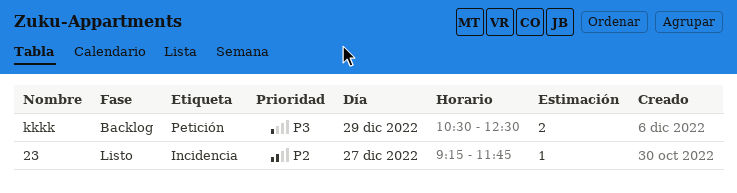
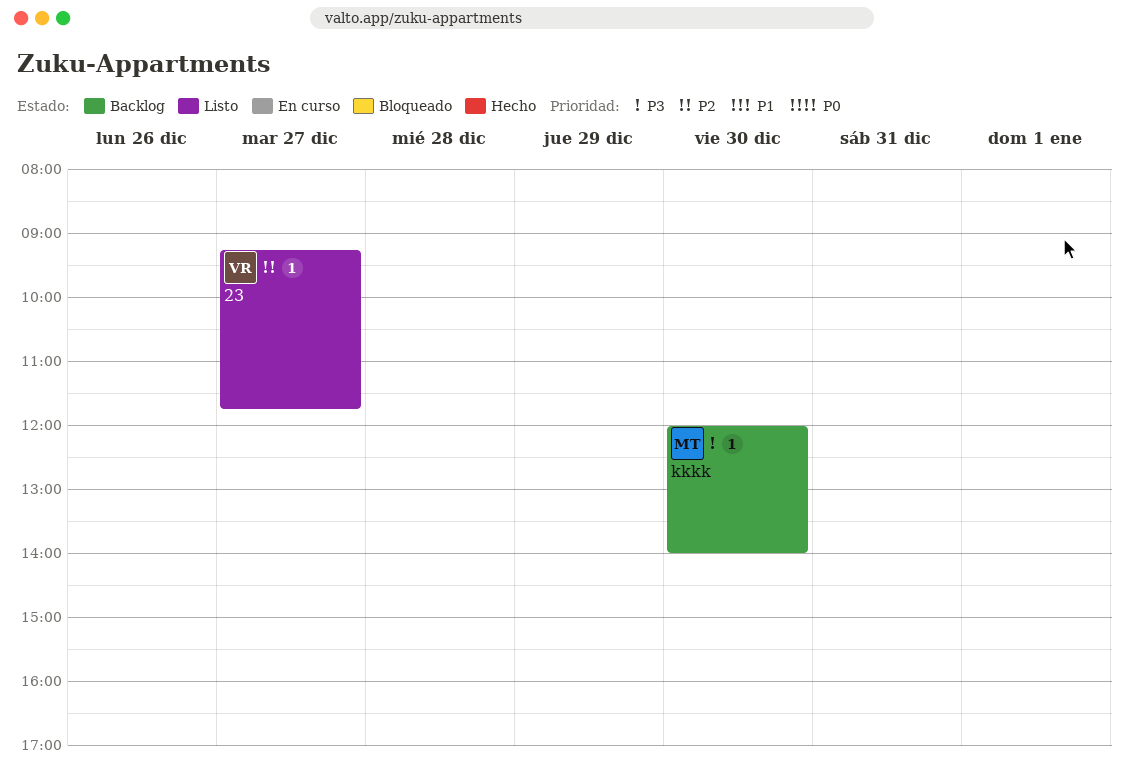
kkkk, estimate: 2 -> 1
kkkk, day: Dec 29 -> Dec 30
kkkk, begins: 10:30 -> 12:00
kkkk, ends: 12:30 -> 14:00

